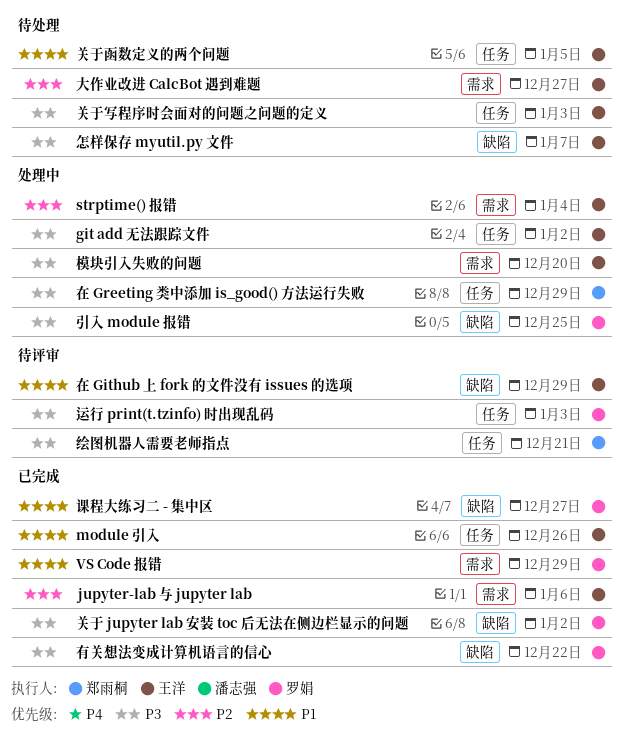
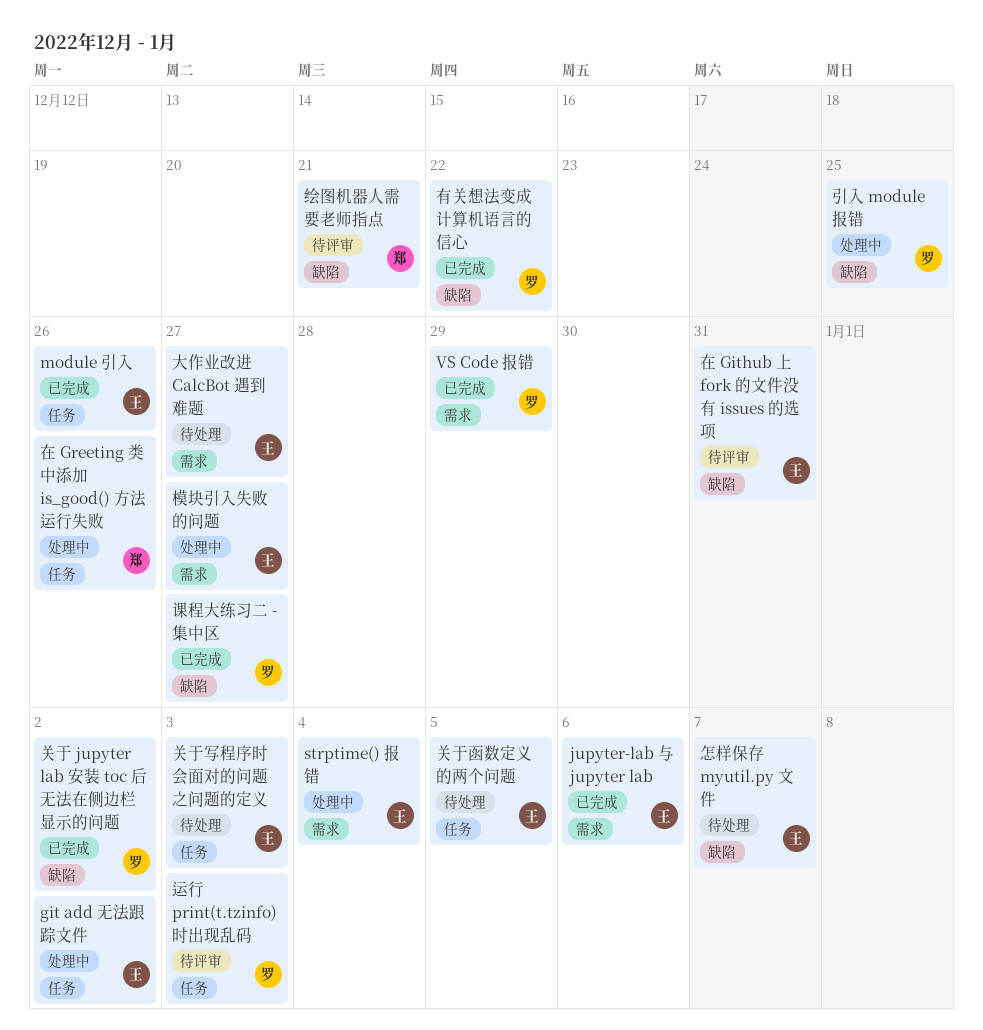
在 Github 上 fork 的文件没有 issues 的选项, due: Dec 29 -> Dec 31
在 Greeting 类中添加 is_good() 方法运行失败, due: Dec 29 -> Dec 26
模块引入失败的问题, due: Dec 20 -> Dec 27
绘图机器人需要老师指点, label: 任务 -> 缺陷

